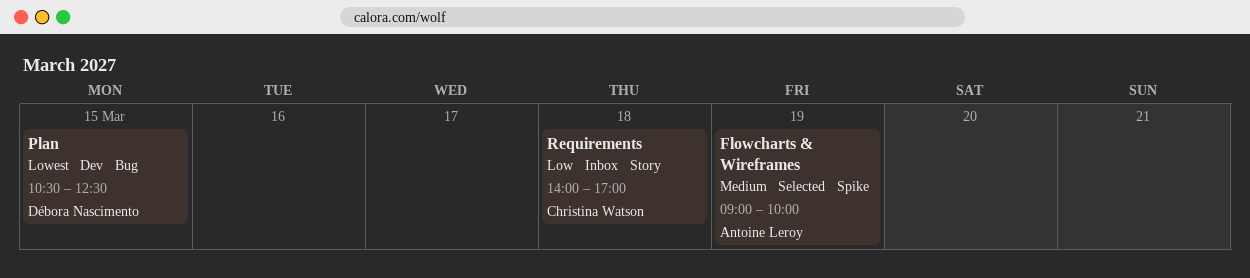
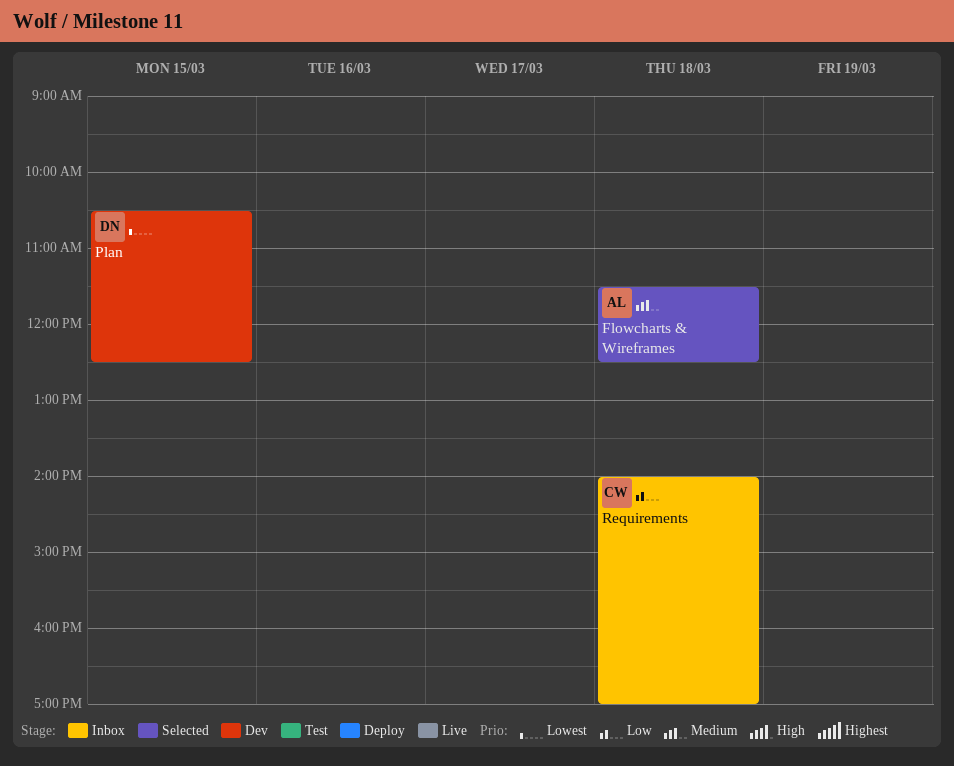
Flowcharts & Wireframes, day: Mar 19 -> Mar 18
Flowcharts & Wireframes, begins: 09:00 -> 11:30
Flowcharts & Wireframes, ends: 10:00 -> 12:30

